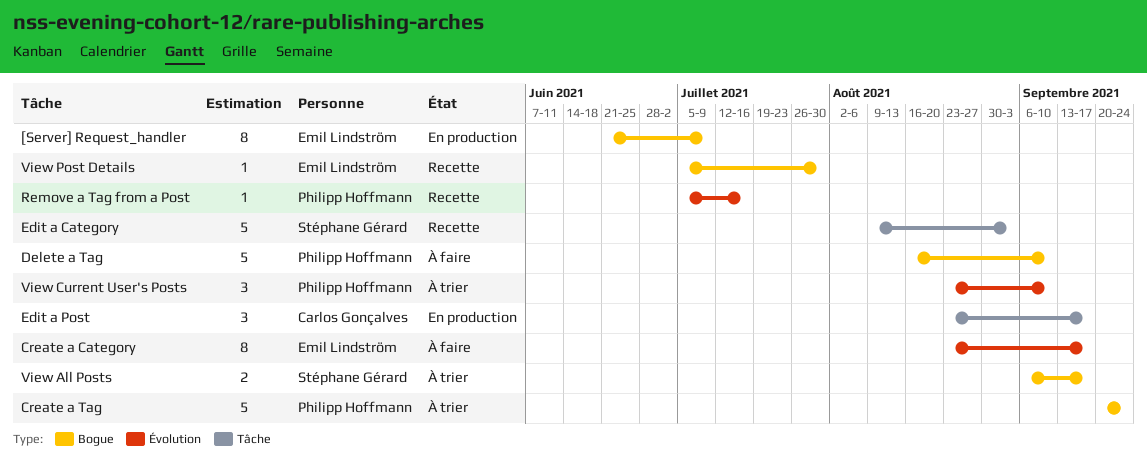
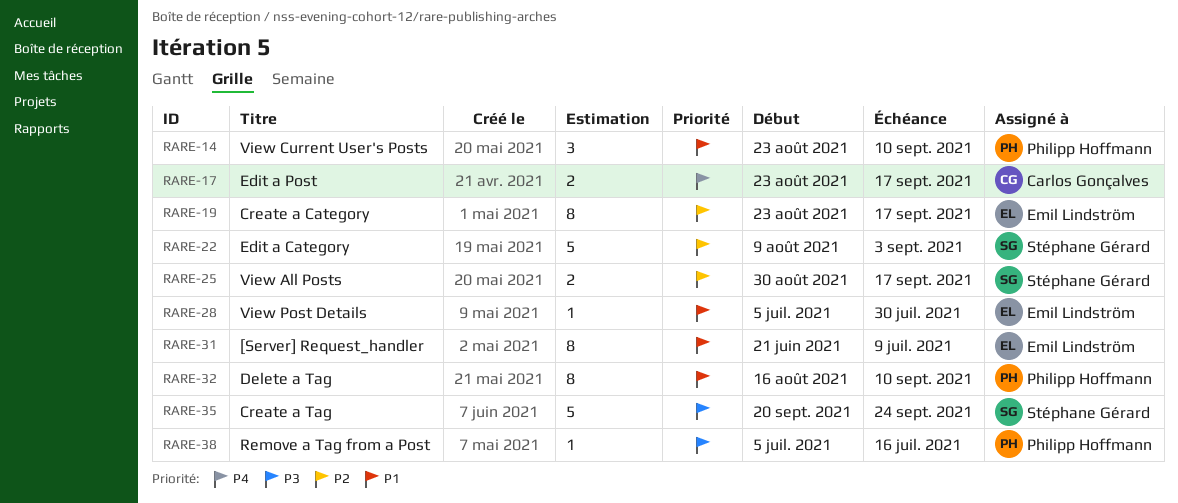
Create a Tag, owner: Philipp Hoffmann -> Stéphane Gérard
Delete a Tag, estimate: 5 -> 8
Edit a Post, estimate: 3 -> 2
View All Posts, start: Sep 6 -> Aug 30

